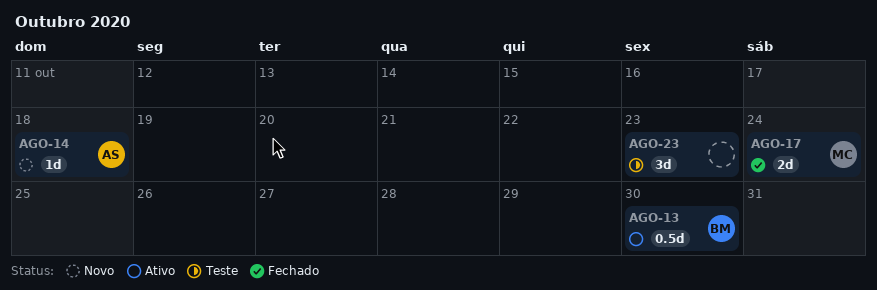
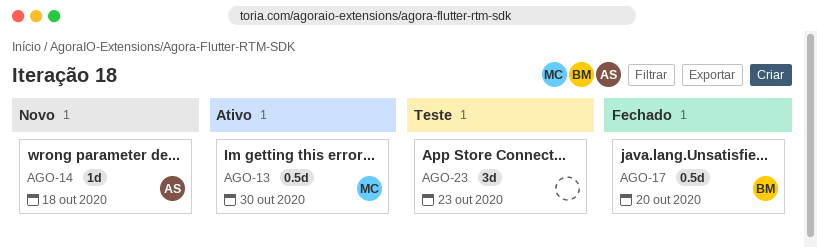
AGO-13, owner: BM -> MC
AGO-17, owner: MC -> BM
AGO-17, estimate: 2d -> 0.5d
AGO-17, due: Oct 24 -> Oct 20

